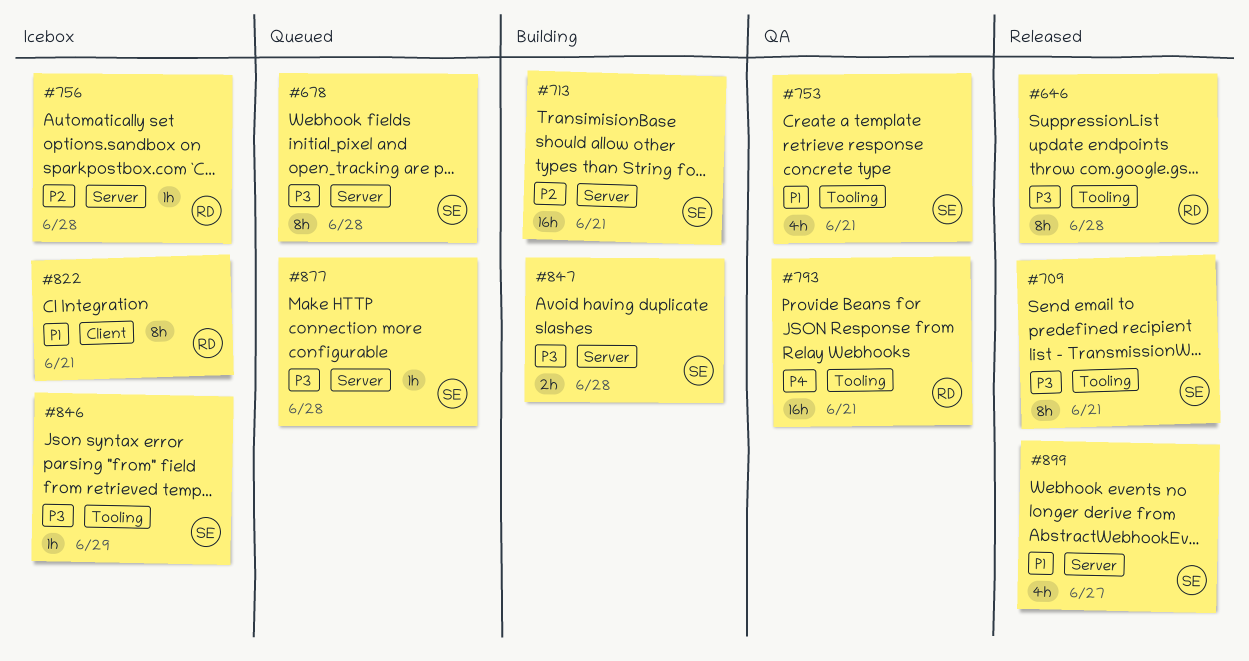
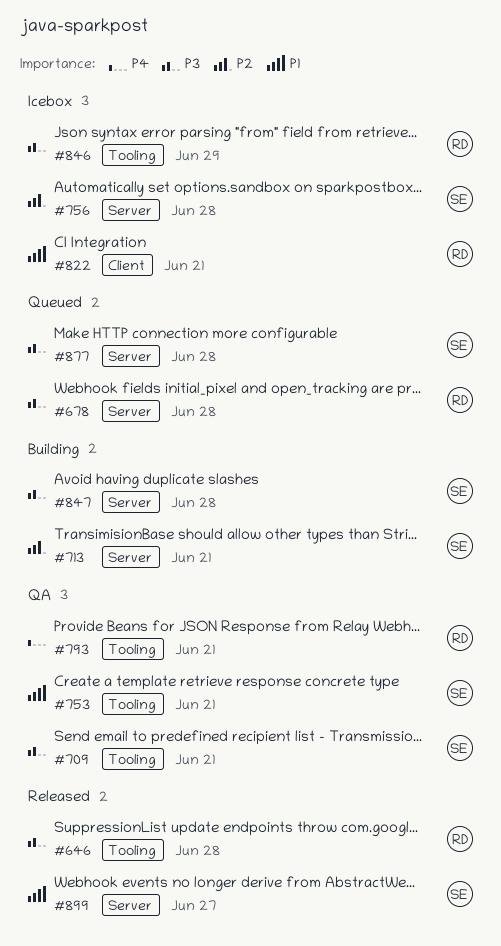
#678, owner: SE -> RD
#709, status: Released -> QA
#756, owner: RD -> SE
#846, owner: SE -> RD

